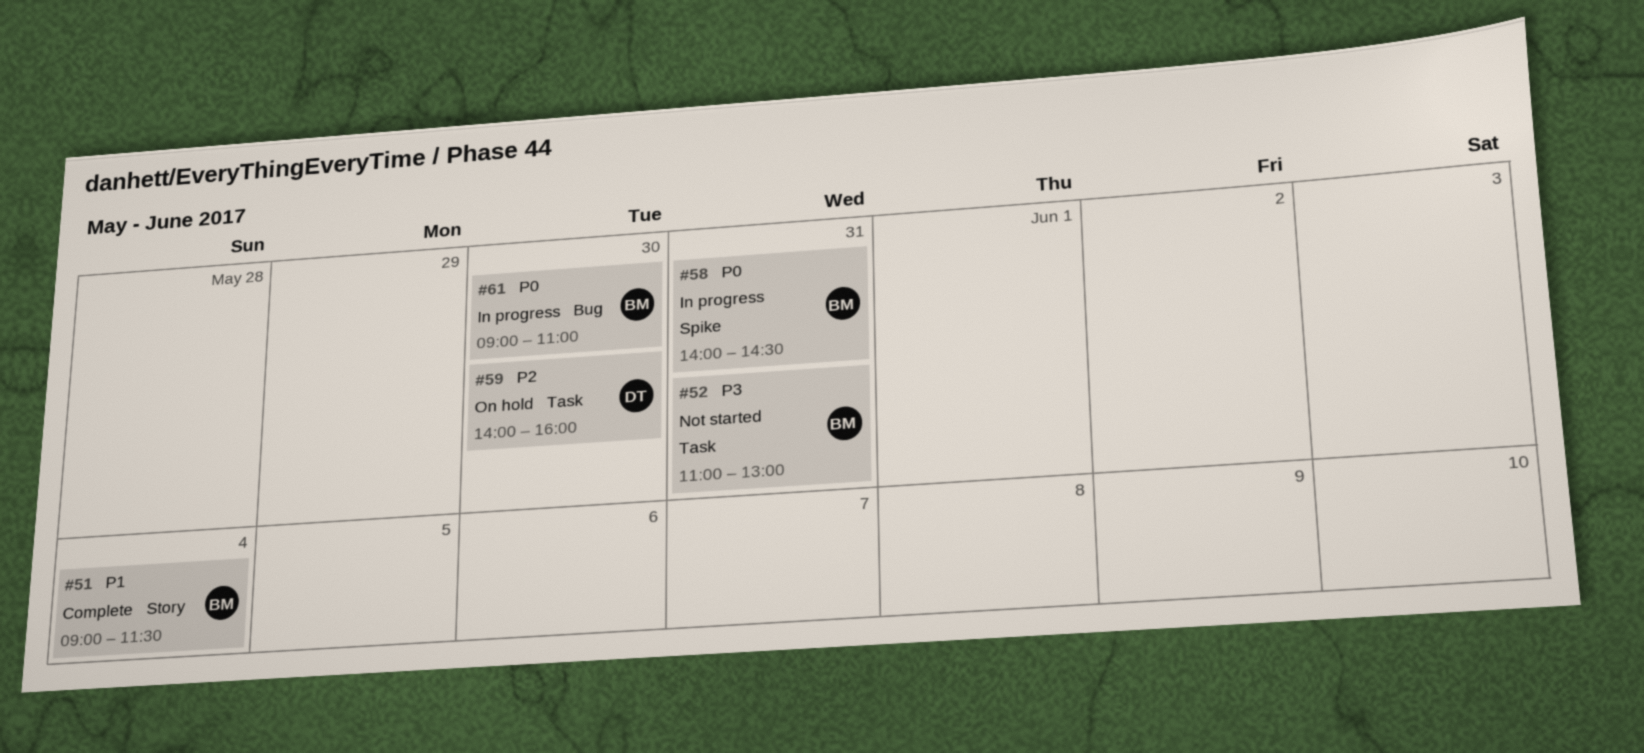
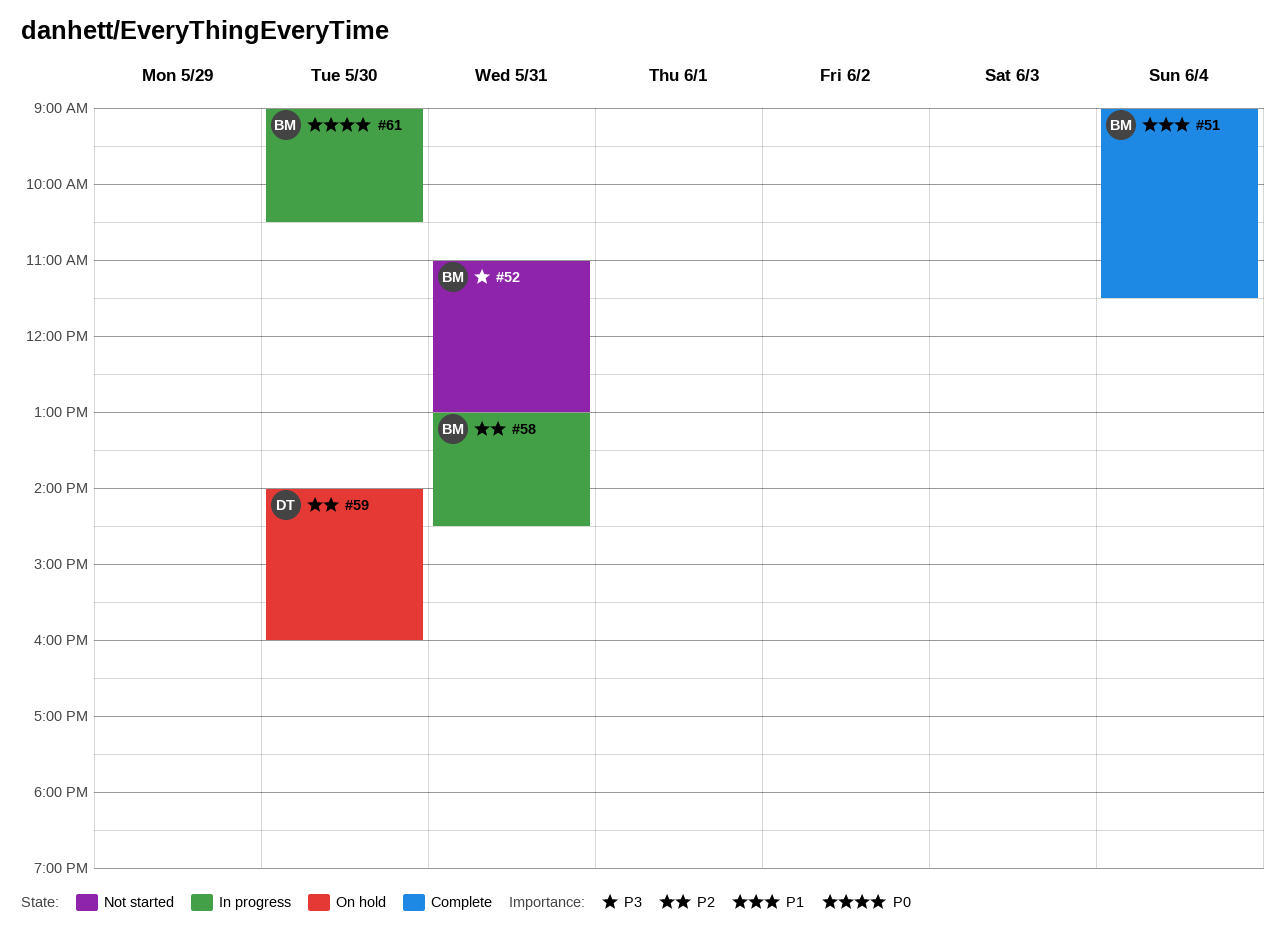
#58, priority: P0 -> P2
#58, begins: 14:00 -> 13:00
#61, ends: 11:00 -> 10:30

